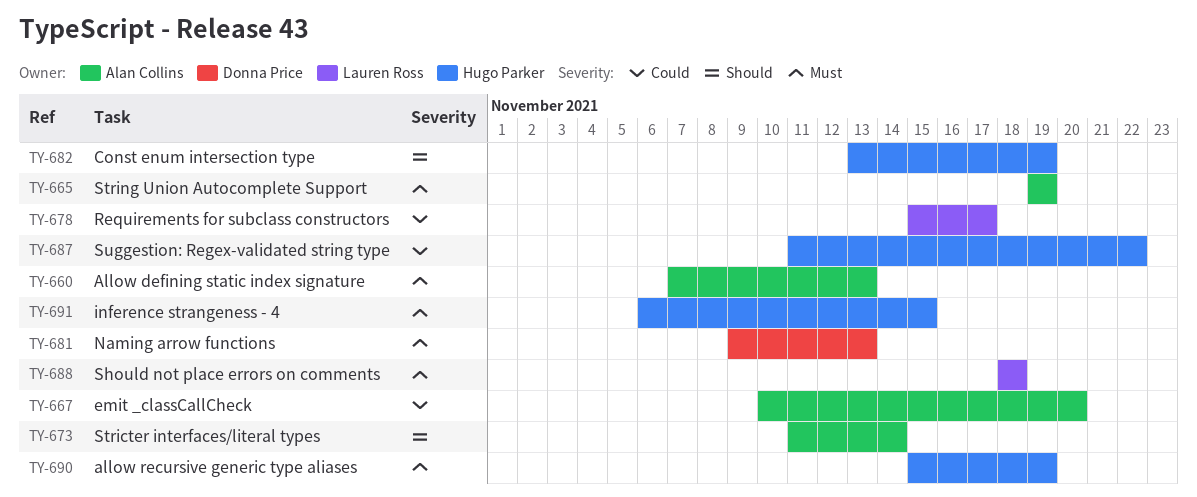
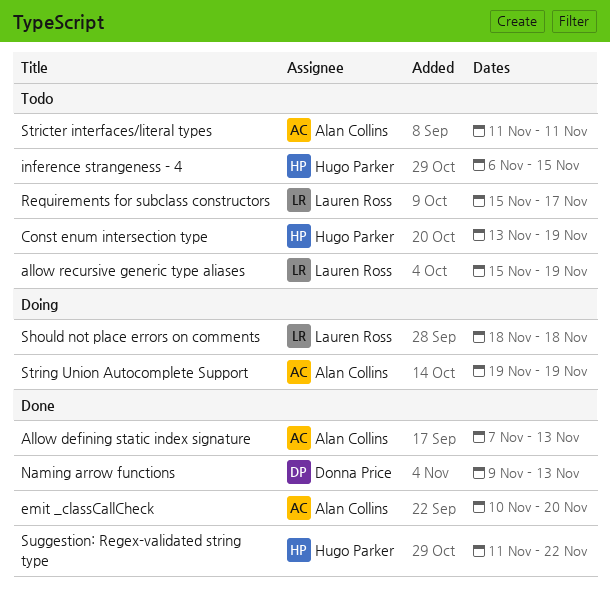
allow recursive generic type aliases, owner: Hugo Parker -> Lauren Ross
Stricter interfaces/literal types, due: Nov 14 -> Nov 11

